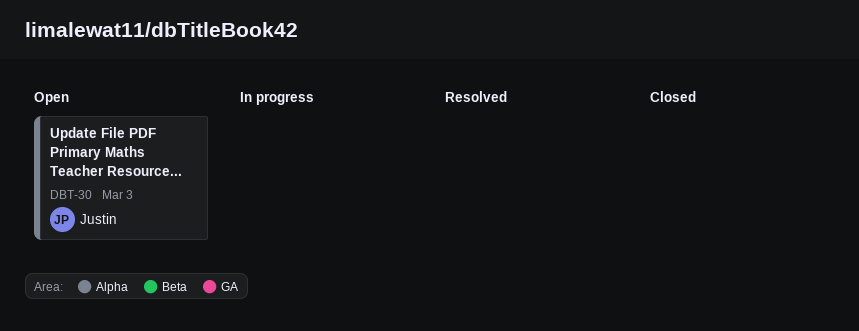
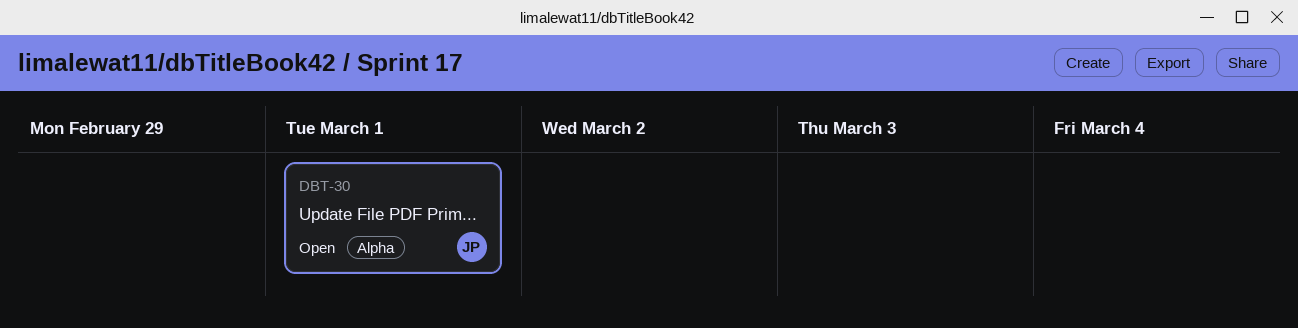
DBT-30, due: Mar 3 -> Mar 1

